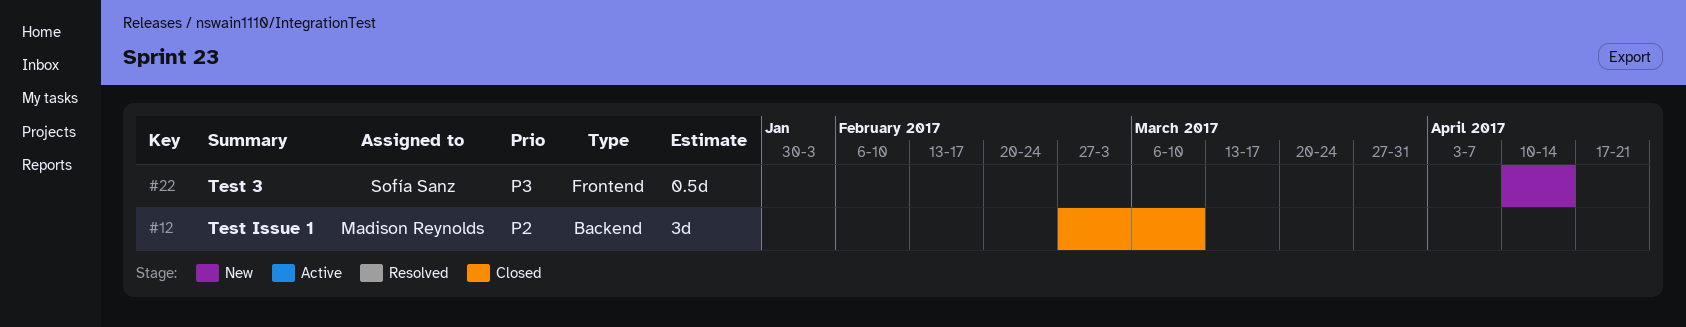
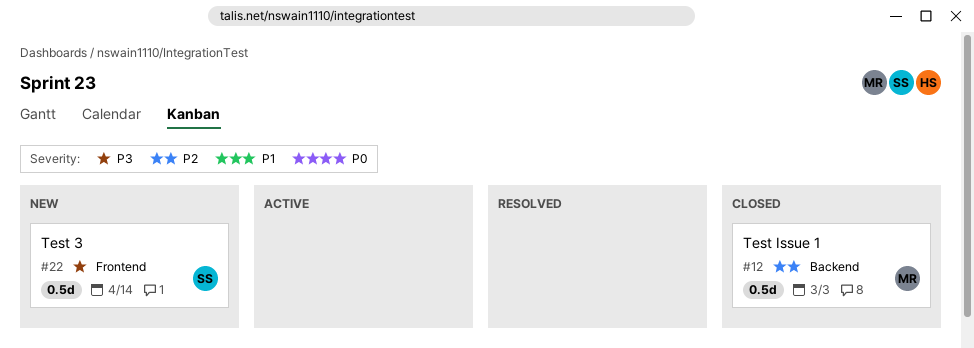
#12, estimate: 3d -> 0.5d
#12, due: Mar 10 -> Mar 3

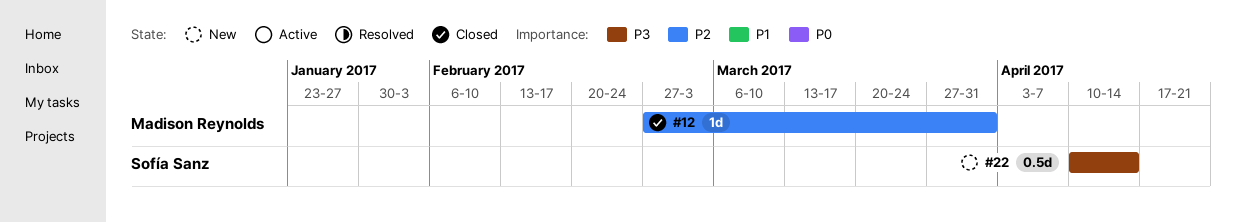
#12, estimate: 0.5d -> 1d
#12, due: Mar 3 -> Mar 31

